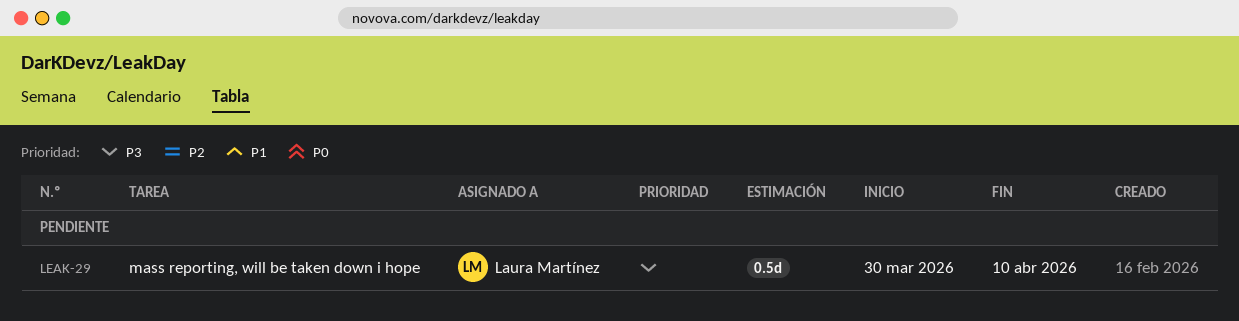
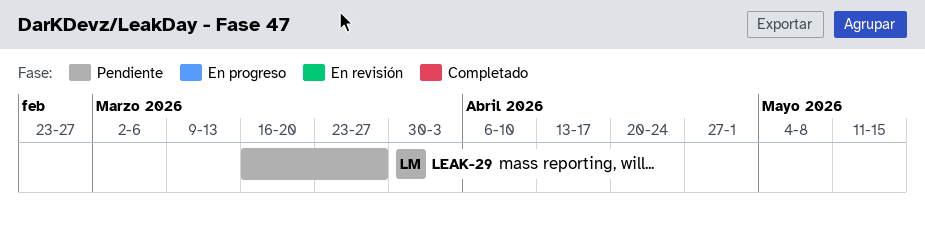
LEAK-29, start: Mar 30 -> Mar 16
LEAK-29, due: Apr 10 -> Mar 27

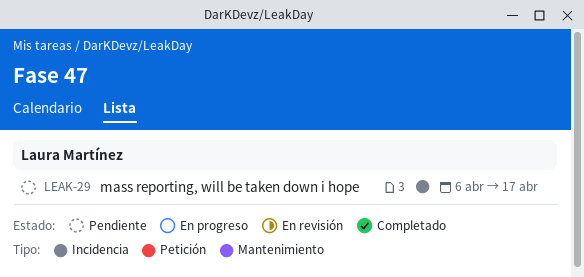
LEAK-29, start: Mar 16 -> Apr 6
LEAK-29, due: Mar 27 -> Apr 17

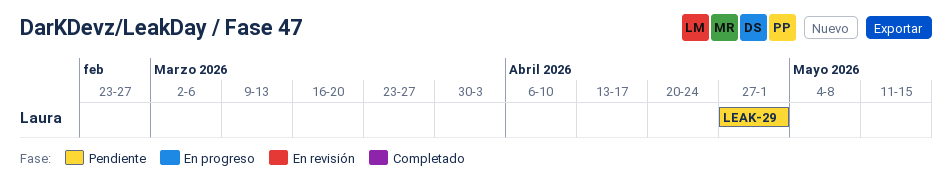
LEAK-29, start: Apr 6 -> Apr 27
LEAK-29, due: Apr 17 -> May 1

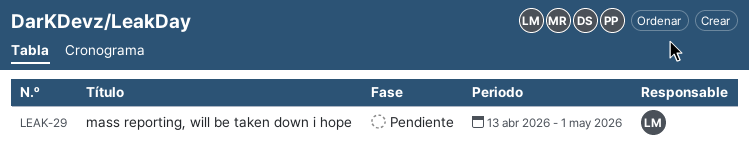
LEAK-29, start: Apr 27 -> Apr 13

